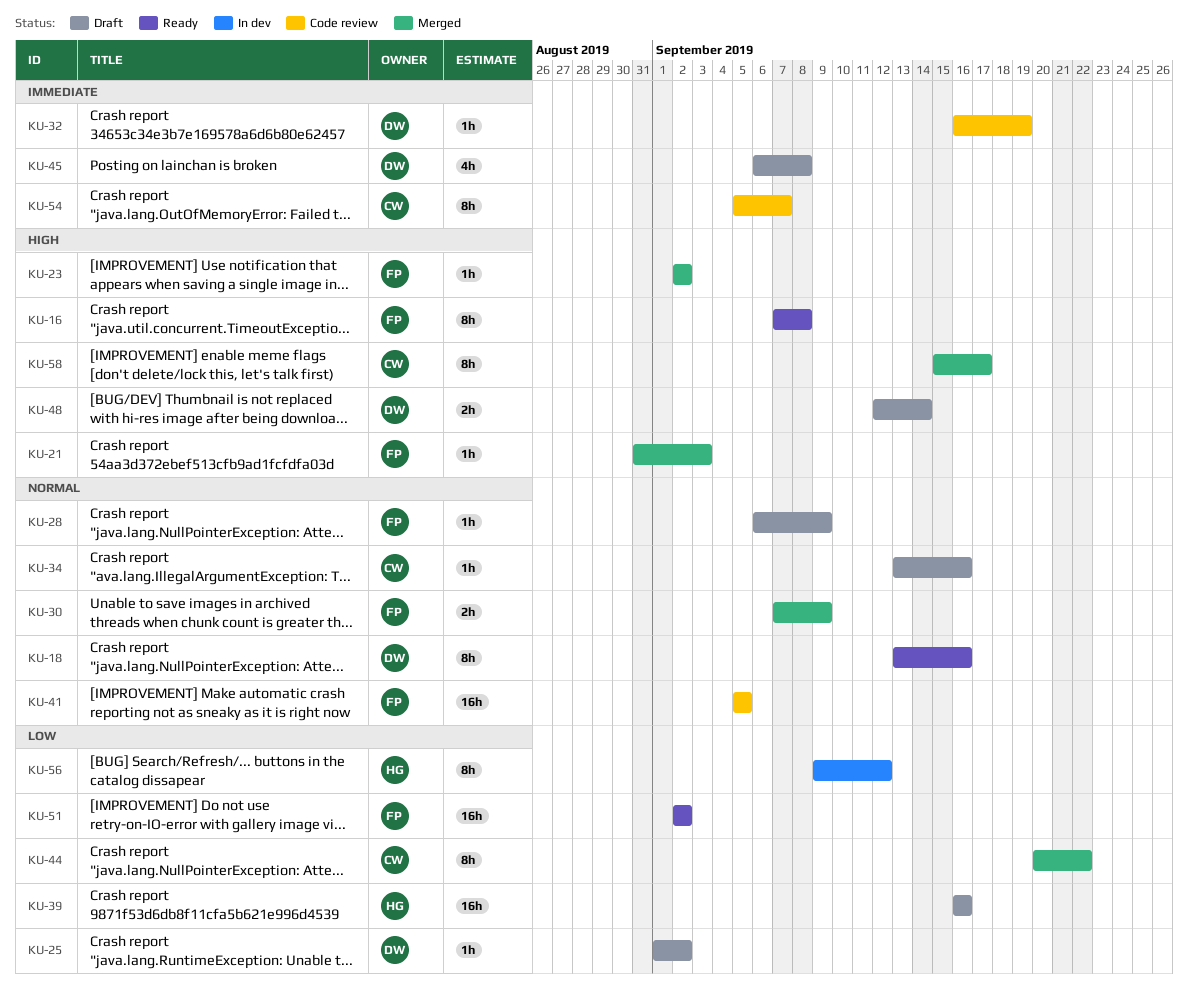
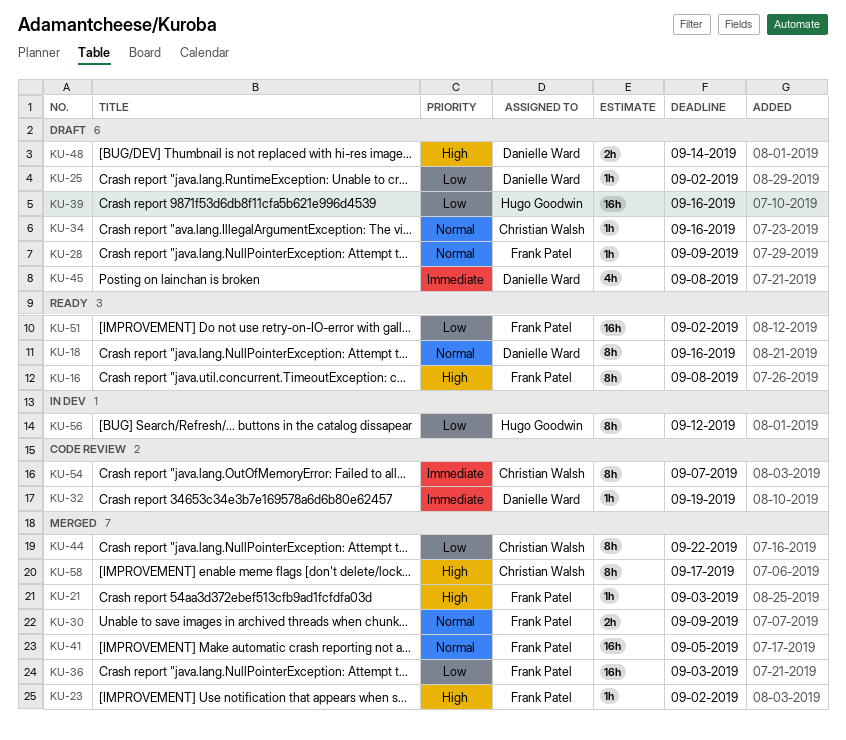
KU-36: none -> present
KU-41, status: Code review -> Merged

